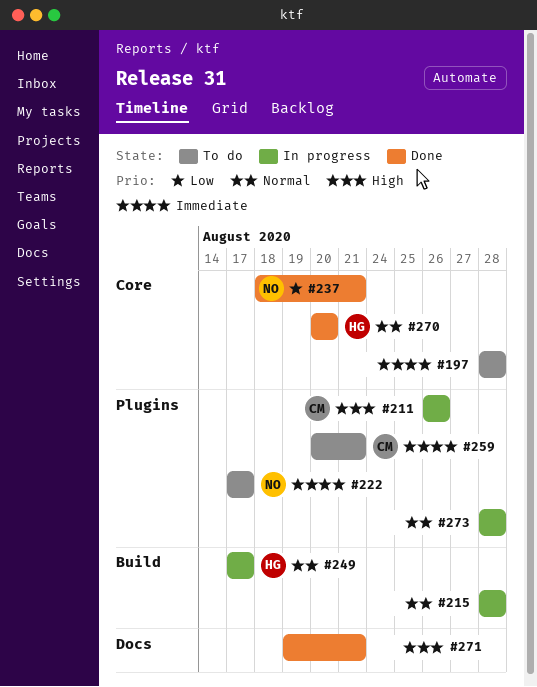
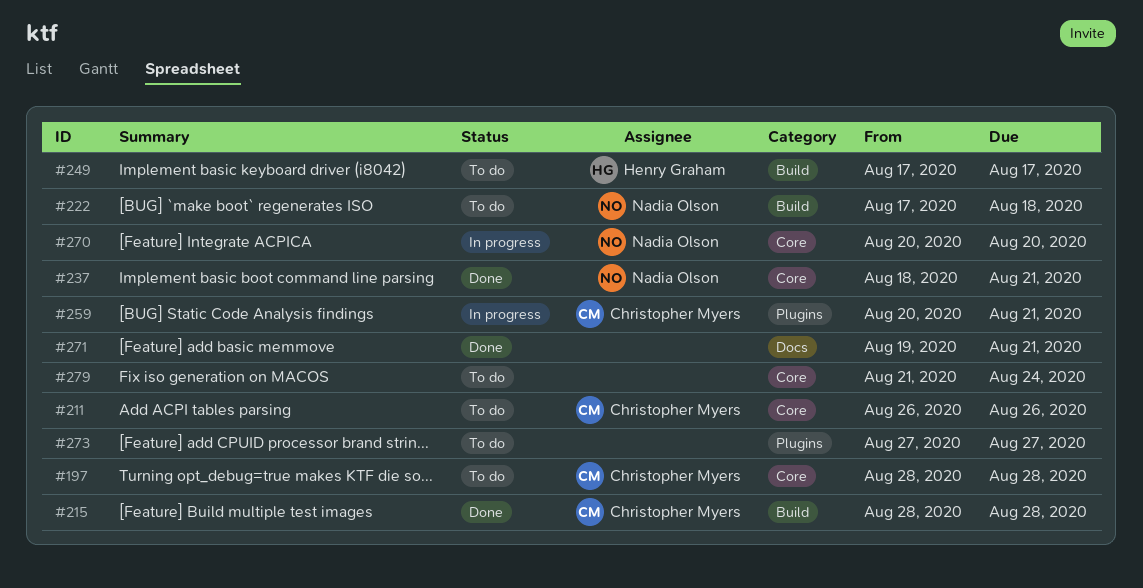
#197, owner: none -> Christopher Myers
#211, status: In progress -> To do
#211, label: Plugins -> Core
#215, status: In progress -> Done
#215, owner: none -> Christopher Myers
#222, label: Plugins -> Build
#222, due: Aug 17 -> Aug 18
#249, status: In progress -> To do
#259, status: To do -> In progress
#270, status: Done -> In progress
#270, owner: Henry Graham -> Nadia Olson
#273, status: In progress -> To do
#273, start: Aug 28 -> Aug 27
#273, due: Aug 28 -> Aug 27
#279: none -> present

